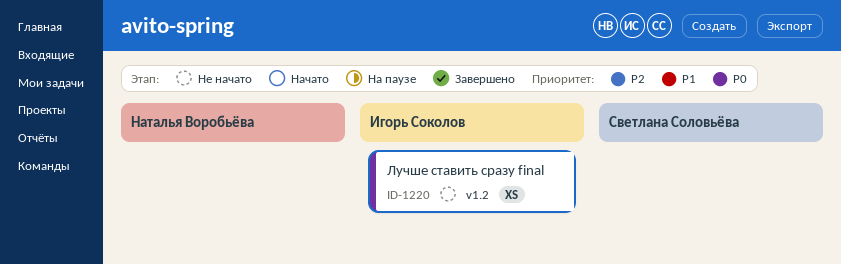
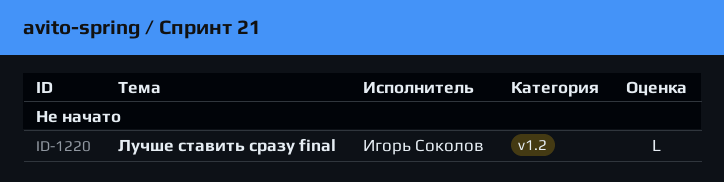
ID-1220, estimate: XS -> L

